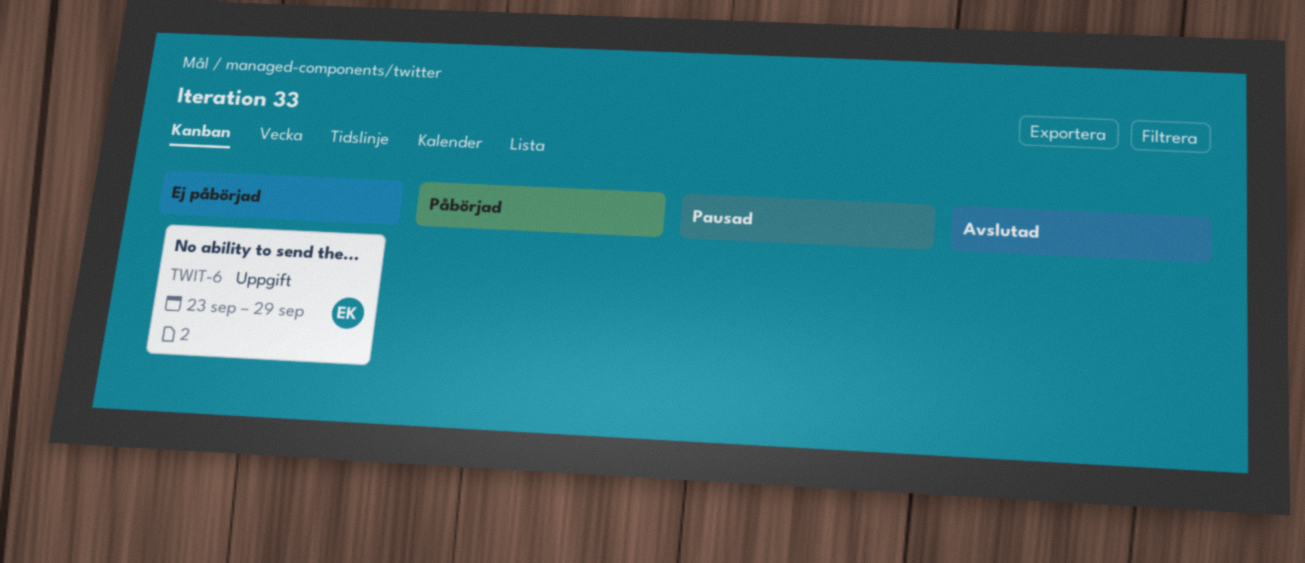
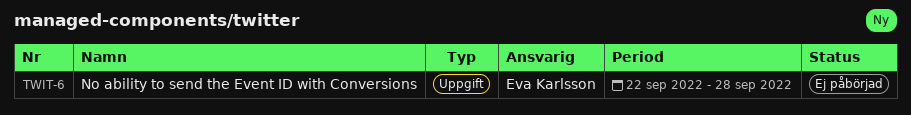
TWIT-6, start: Sep 23 -> Sep 22
TWIT-6, due: Sep 29 -> Sep 28

